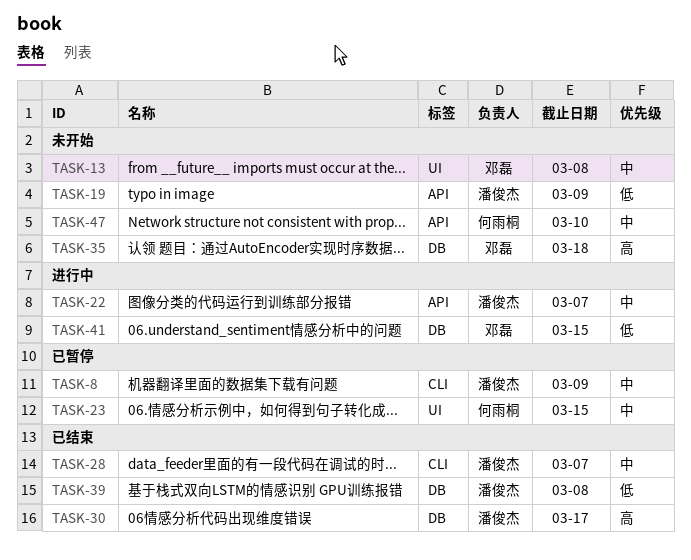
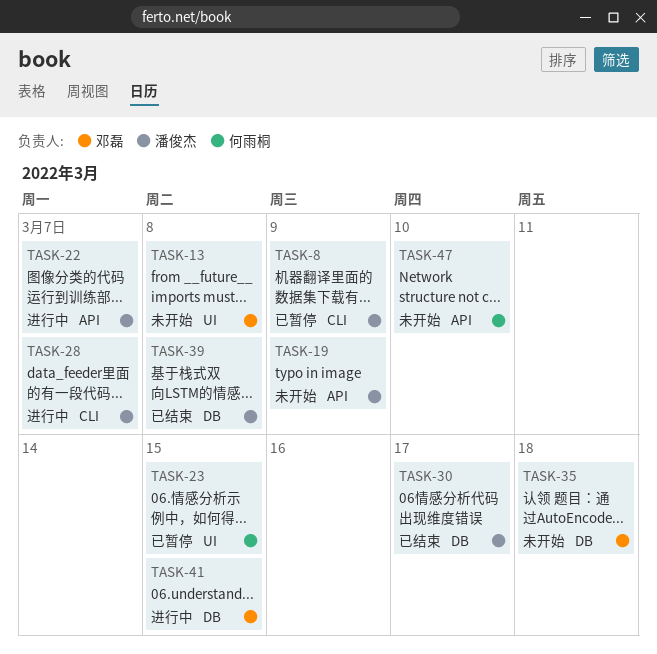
TASK-28, status: 已结束 -> 进行中

